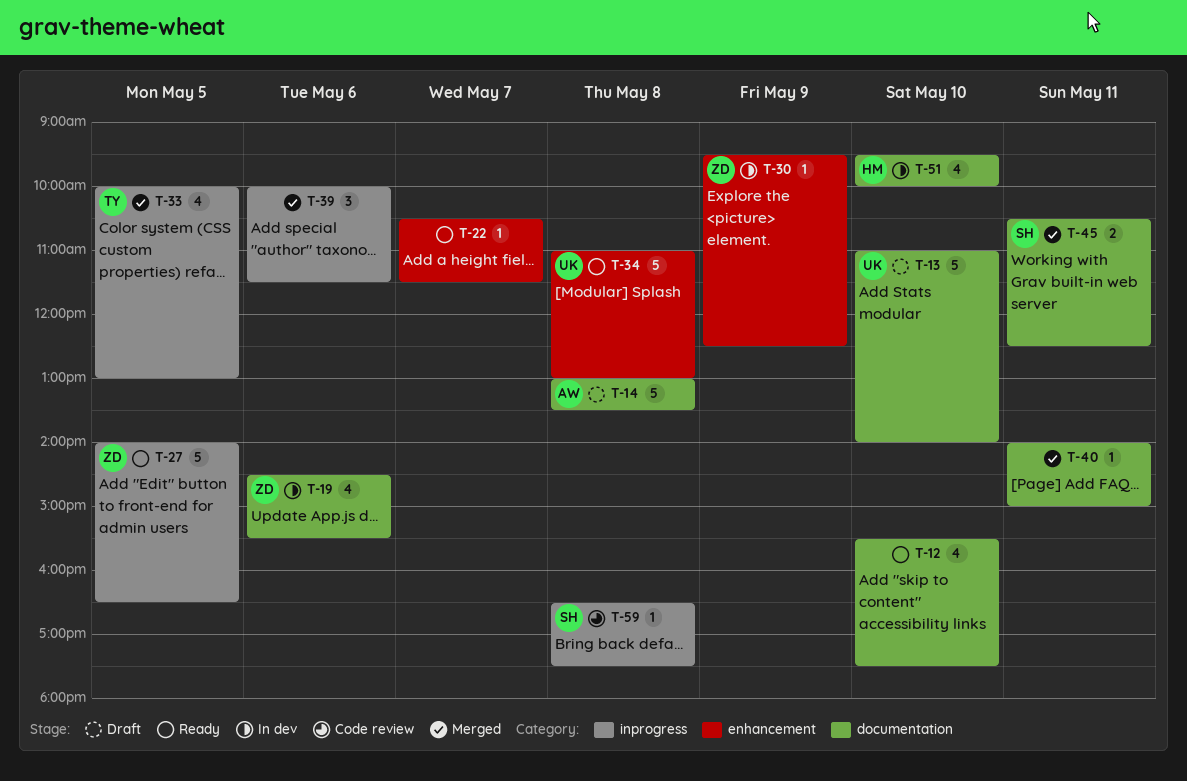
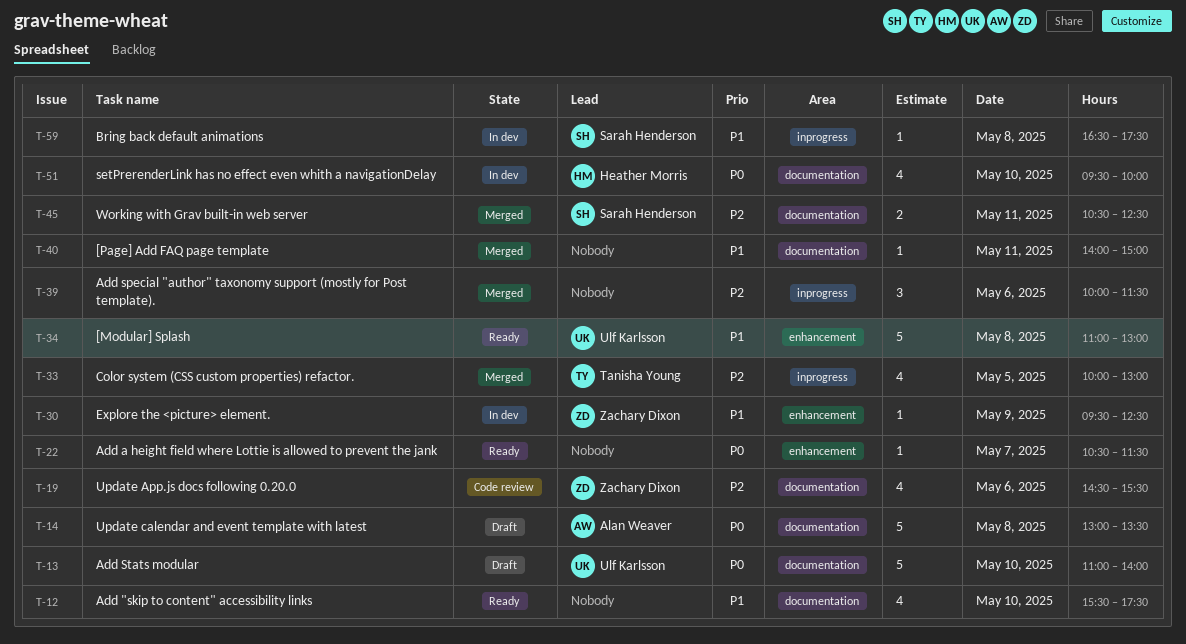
T-19, status: In dev -> Code review
T-27: present -> none
T-59, status: Code review -> In dev

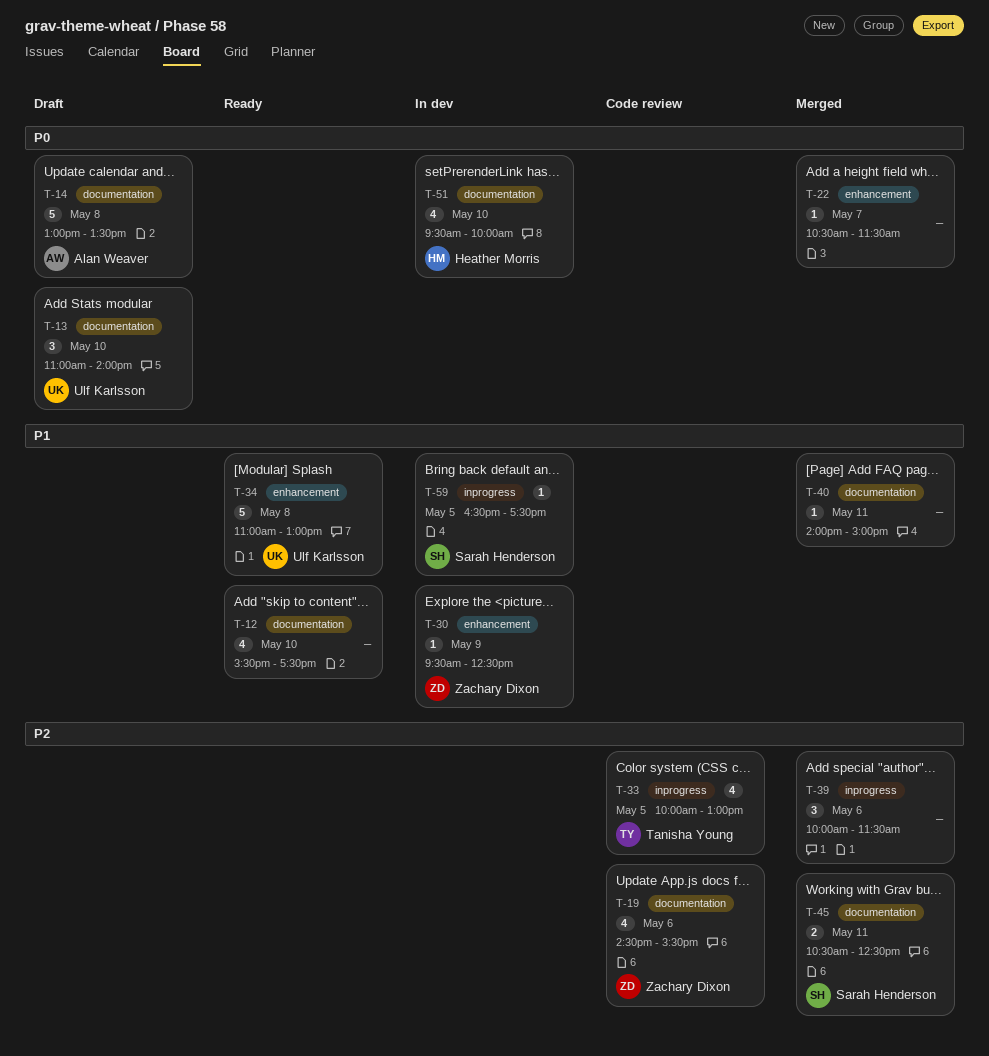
T-13, estimate: 5 -> 3
T-22, status: Ready -> Merged
T-33, status: Merged -> Code review
T-59, day: May 8 -> May 5

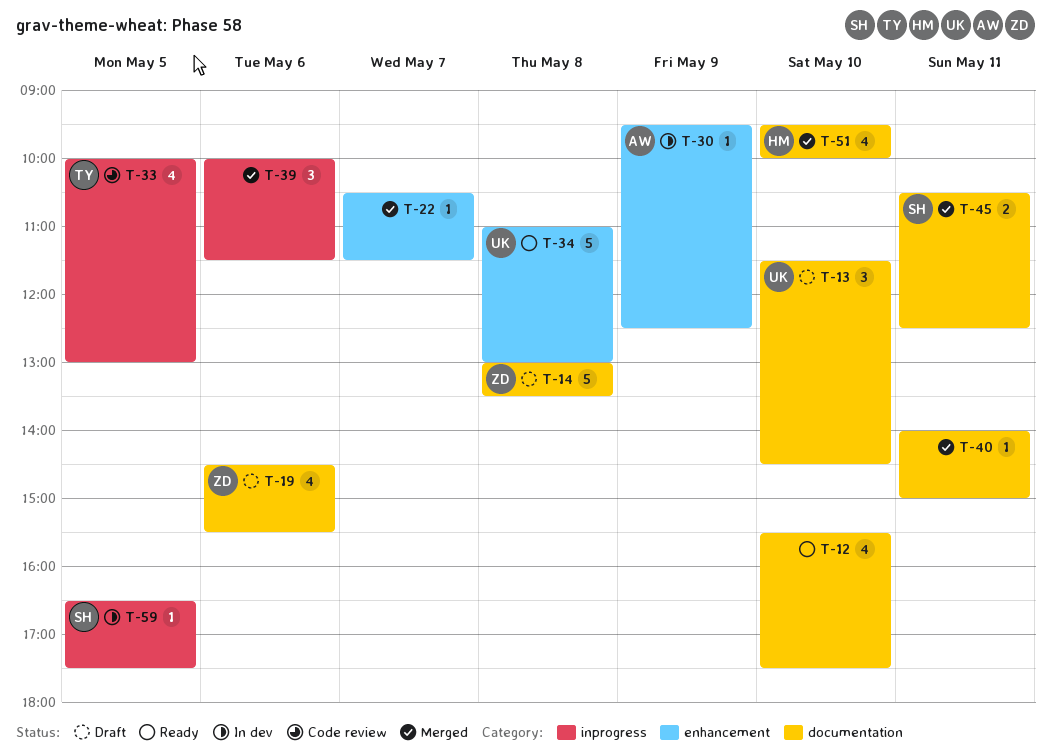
T-13, begins: 11:00 -> 11:30
T-13, ends: 14:00 -> 14:30
T-14, owner: Alan Weaver -> Zachary Dixon
T-19, status: Code review -> Draft
T-30, owner: Zachary Dixon -> Alan Weaver
T-51, status: In dev -> Merged

